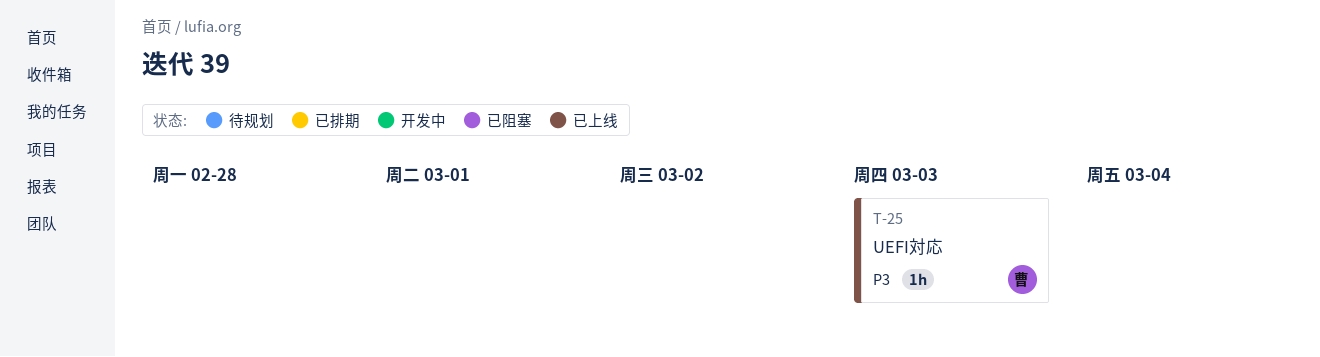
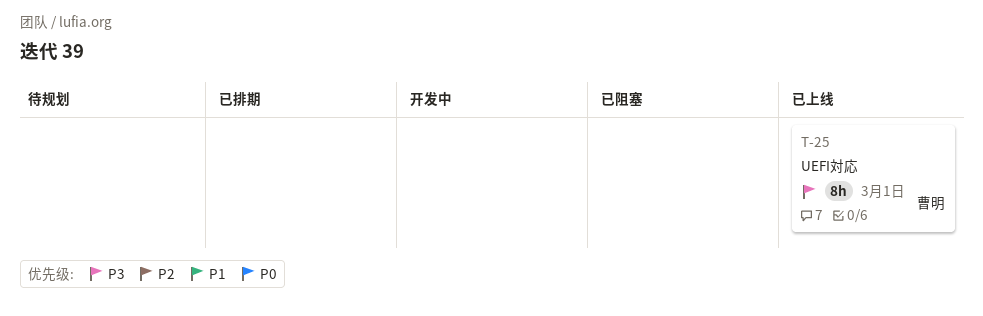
T-25, estimate: 1h -> 8h
T-25, due: Mar 3 -> Mar 1

